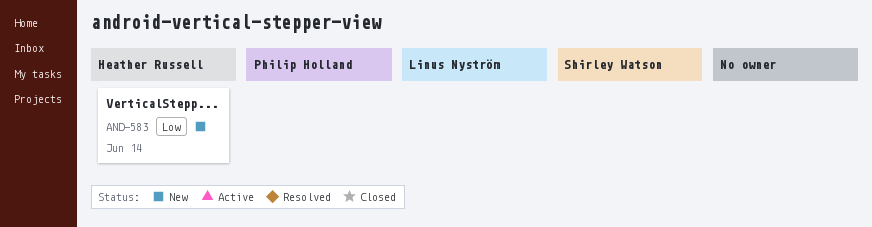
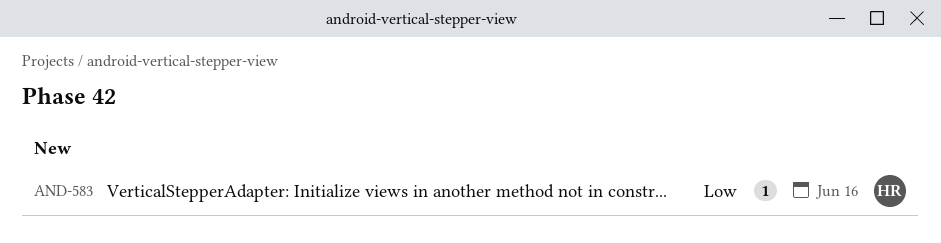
AND-583, due: Jun 14 -> Jun 16

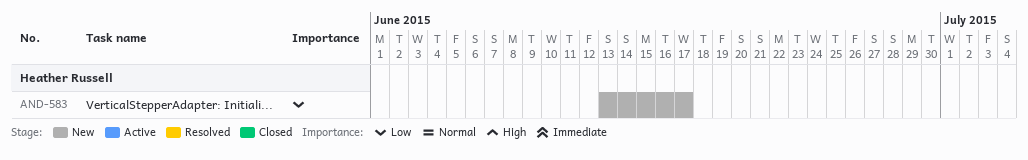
AND-583, due: Jun 16 -> Jun 17

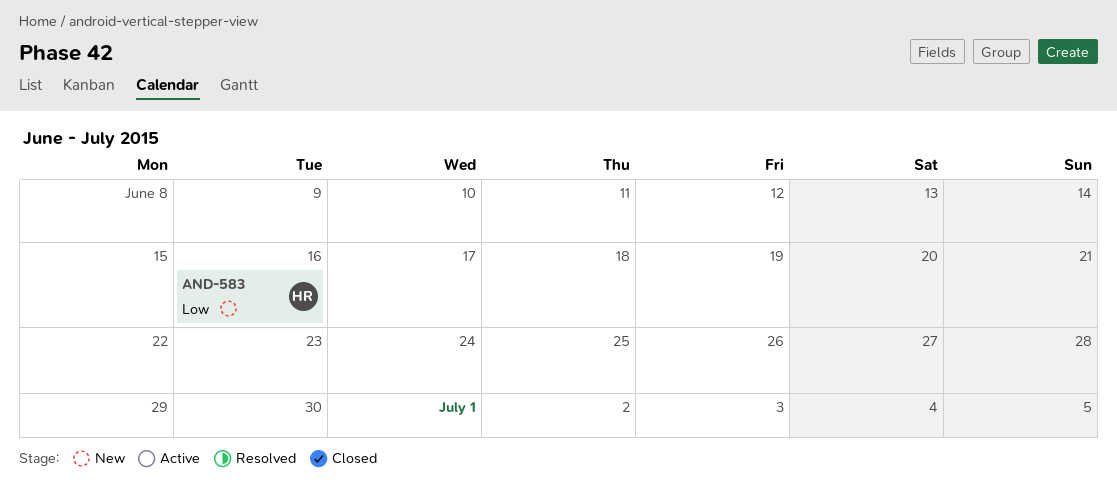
AND-583, due: Jun 17 -> Jun 16

